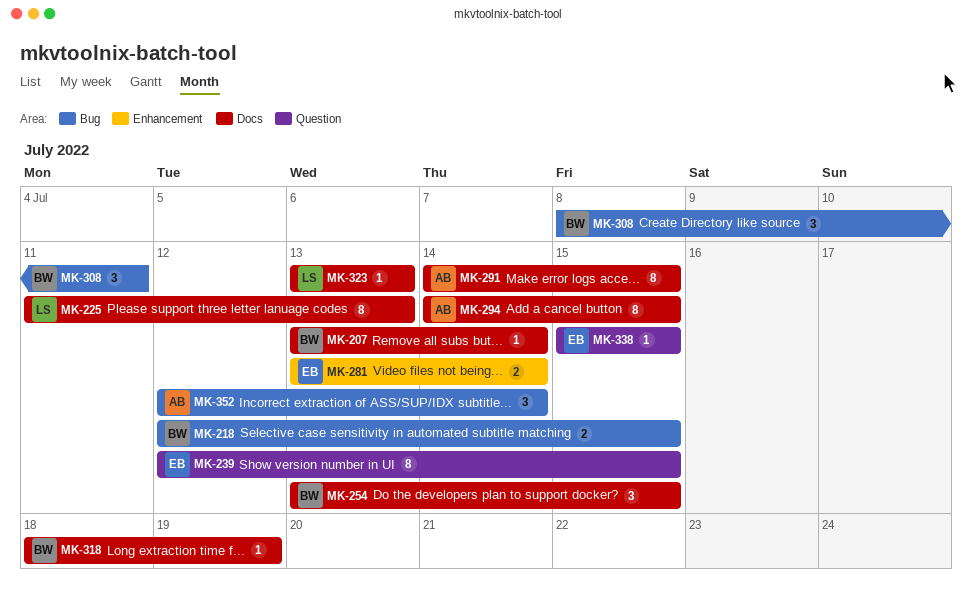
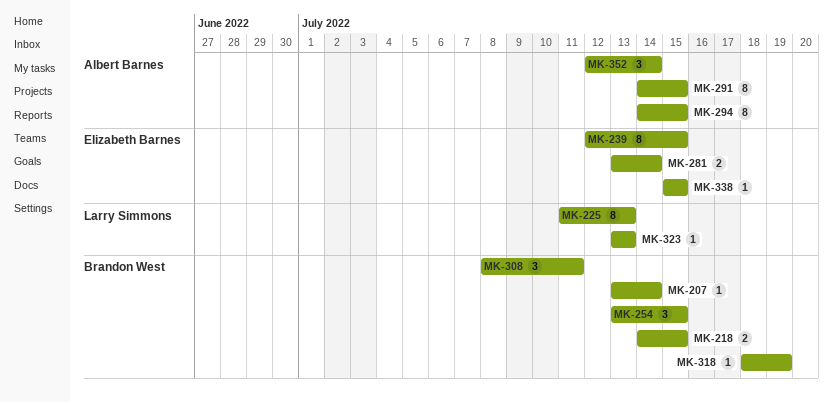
MK-218, start: Jul 12 -> Jul 14

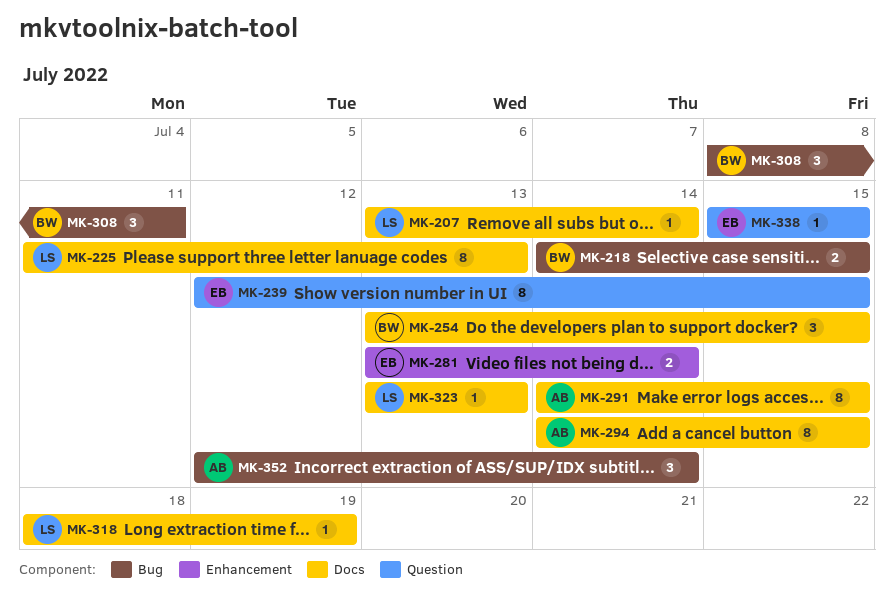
MK-207, owner: Brandon West -> Larry Simmons
MK-318, owner: Brandon West -> Larry Simmons

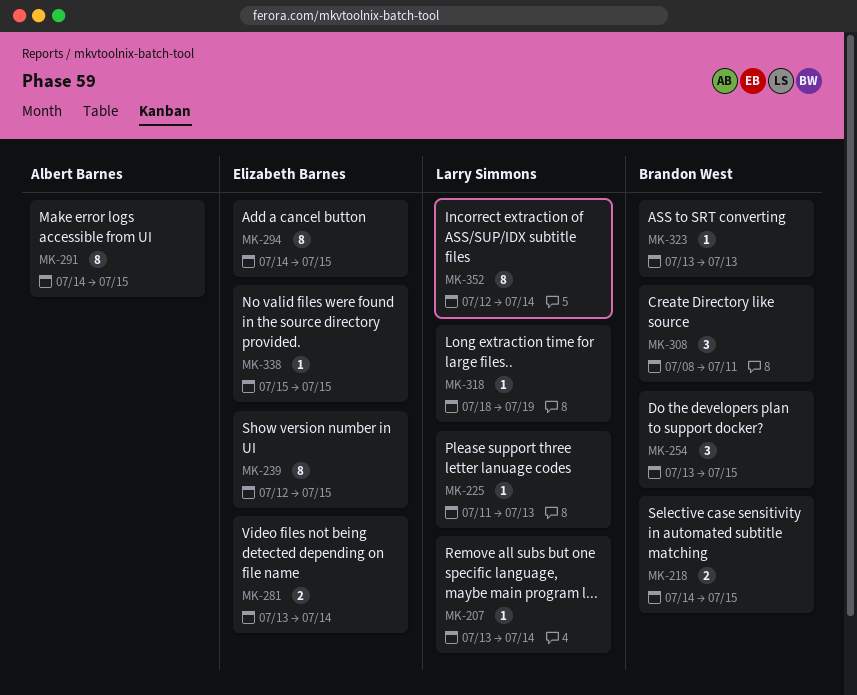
MK-225, estimate: 8 -> 1
MK-294, owner: Albert Barnes -> Elizabeth Barnes
MK-323, owner: Larry Simmons -> Brandon West
MK-352, owner: Albert Barnes -> Larry Simmons
MK-352, estimate: 3 -> 8

